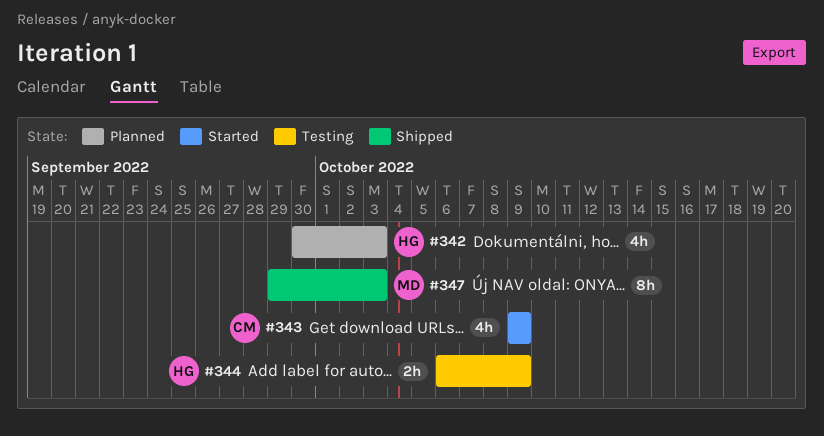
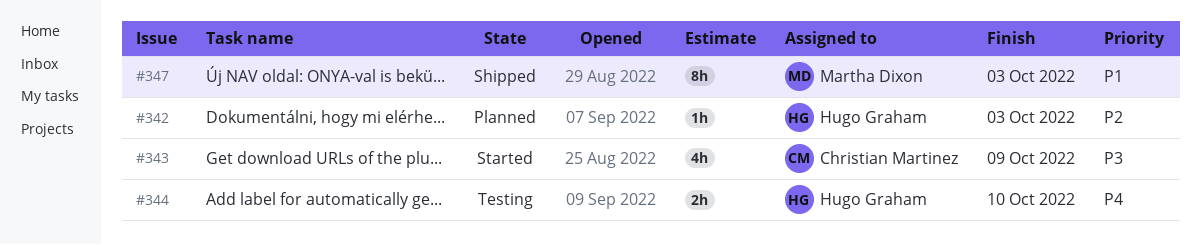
#342, estimate: 4h -> 1h
#344, due: Oct 9 -> Oct 10

